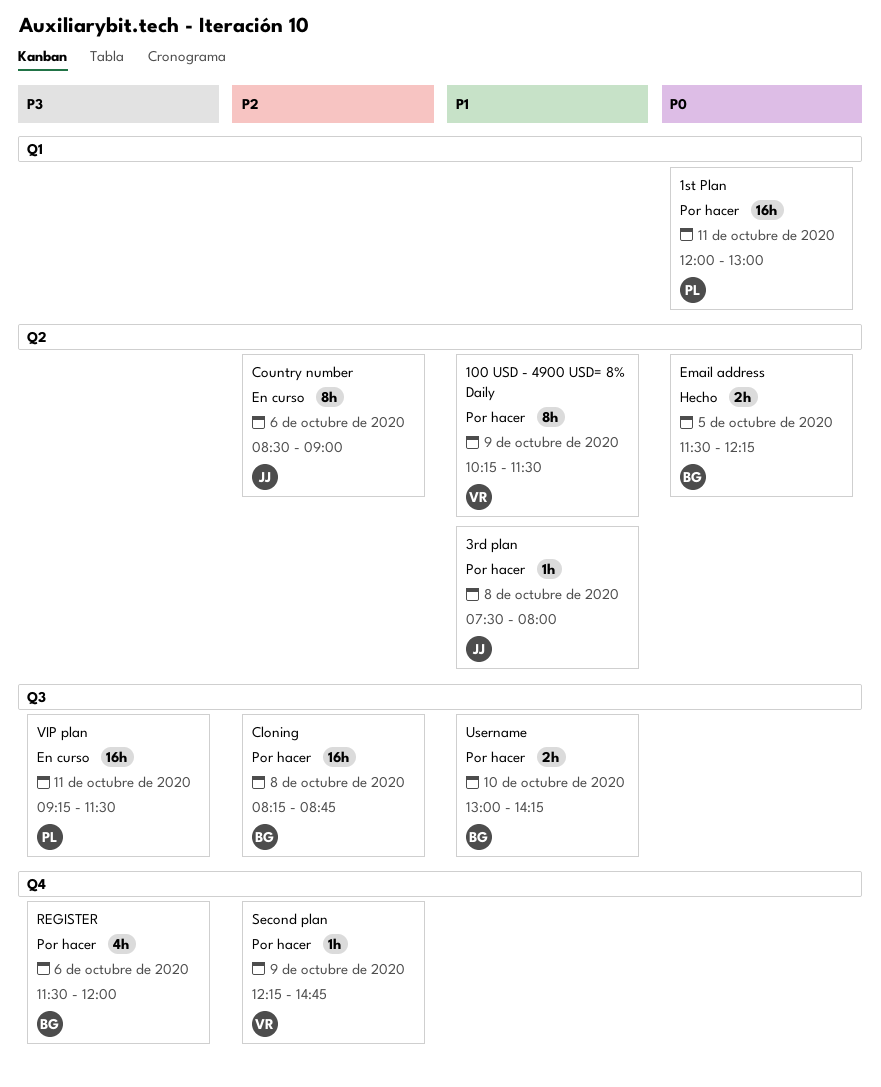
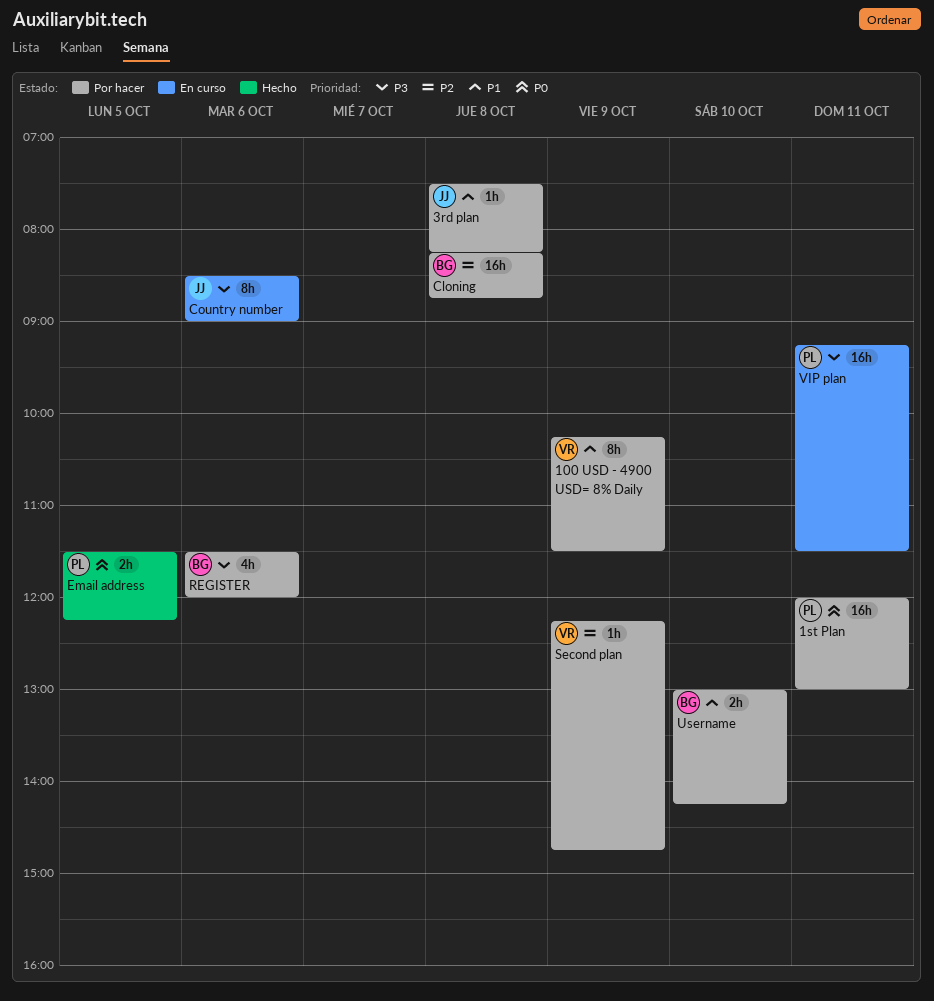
3rd plan, ends: 08:00 -> 08:15
Country number, priority: P2 -> P3
Email address, owner: BG -> PL

